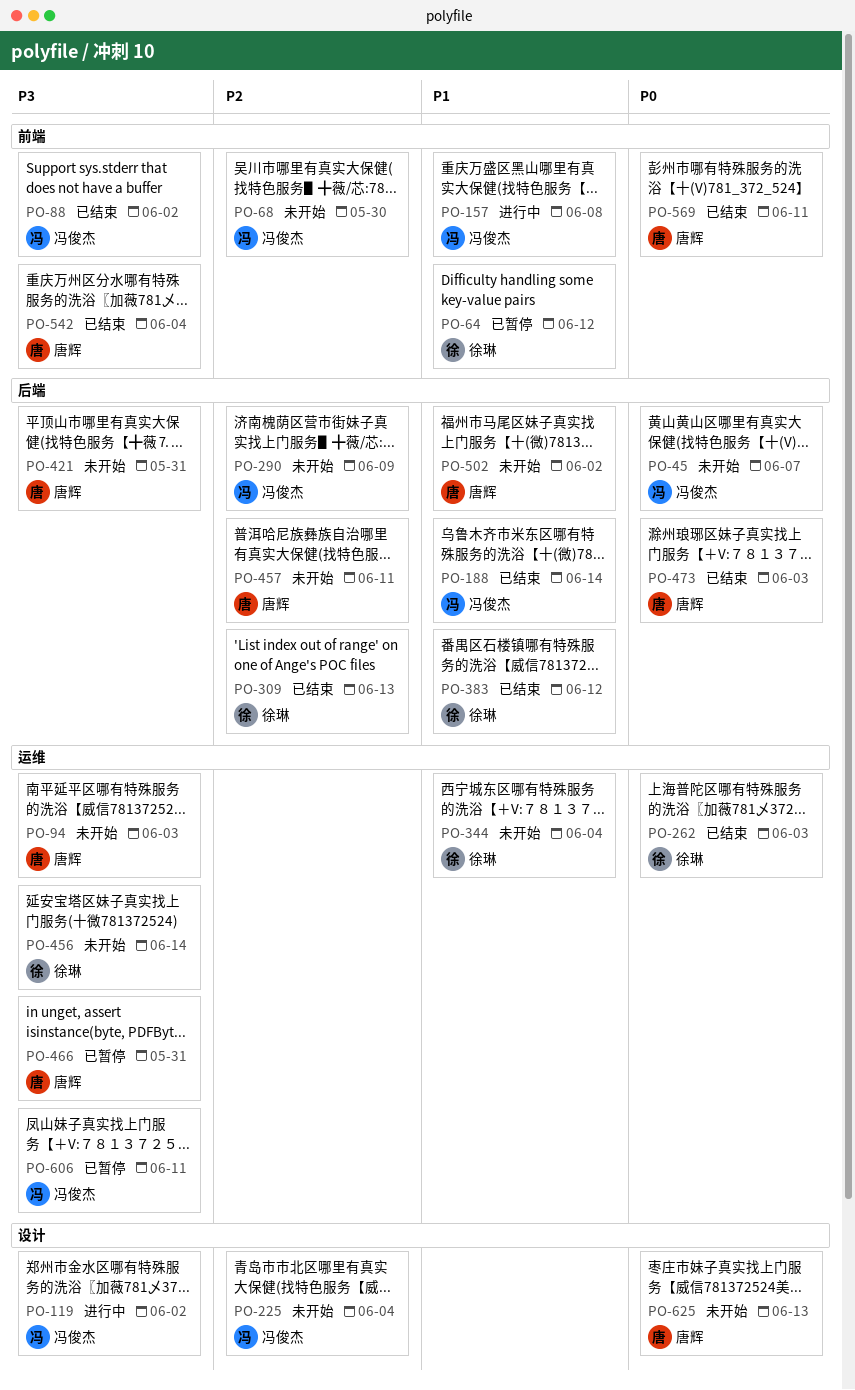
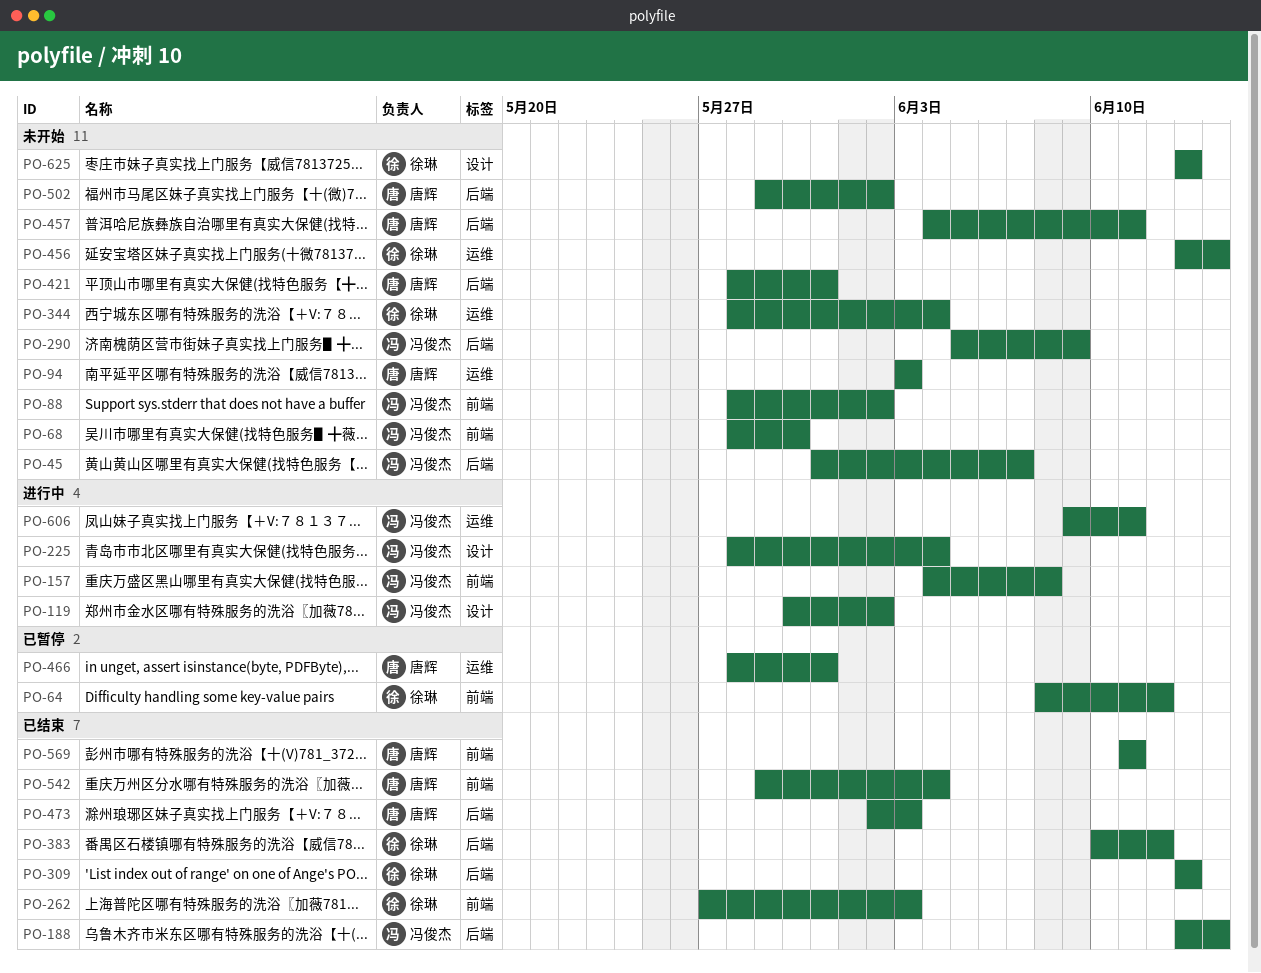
PO-88, status: 已结束 -> 未开始
PO-225, status: 未开始 -> 进行中
PO-262, label: 运维 -> 前端
PO-606, status: 已暂停 -> 进行中
PO-625, owner: 唐辉 -> 徐琳

